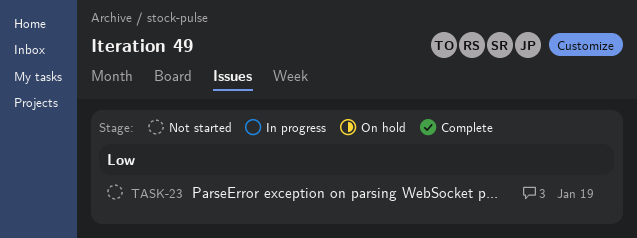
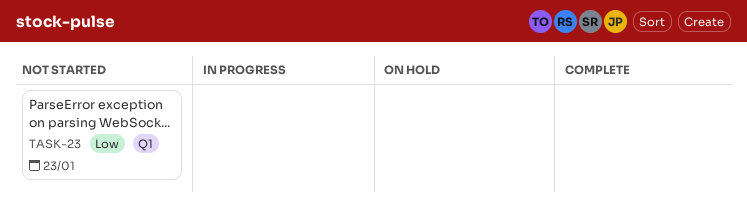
TASK-23, due: Jan 19 -> Jan 23

